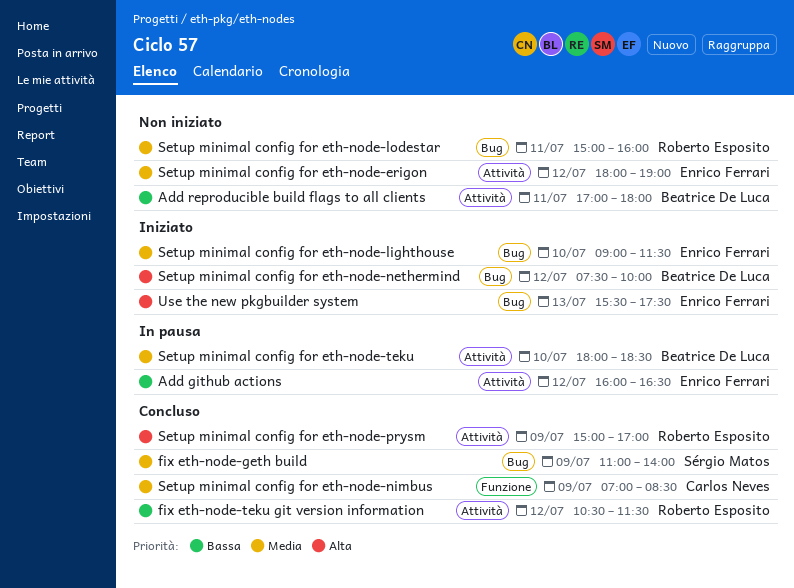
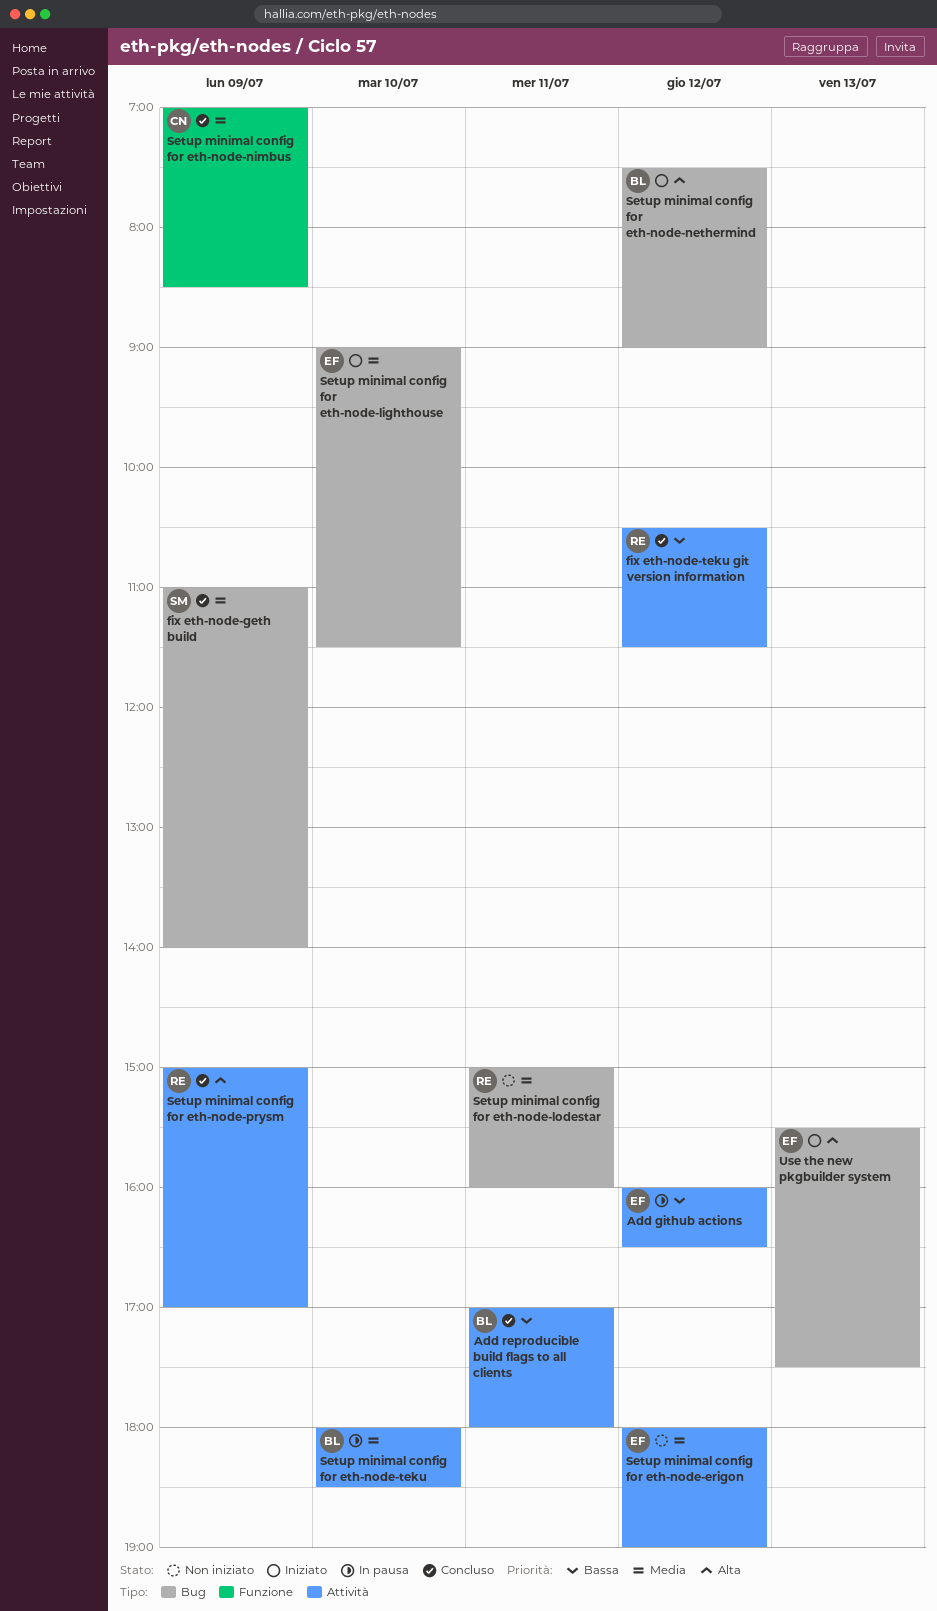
Add reproducible build flags to all clients, status: Non iniziato -> Concluso
Setup minimal config for eth-node-nethermind, ends: 10:00 -> 09:00

